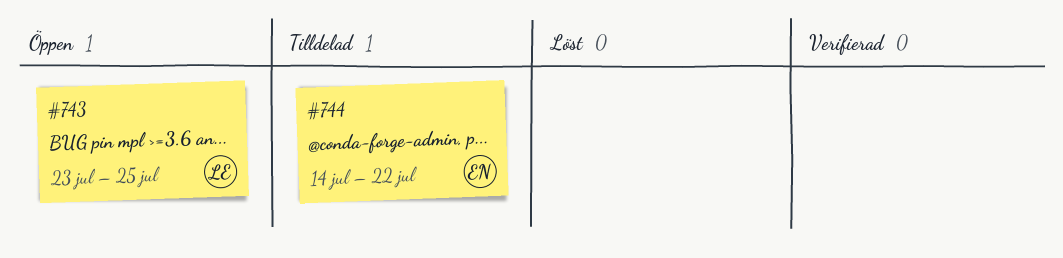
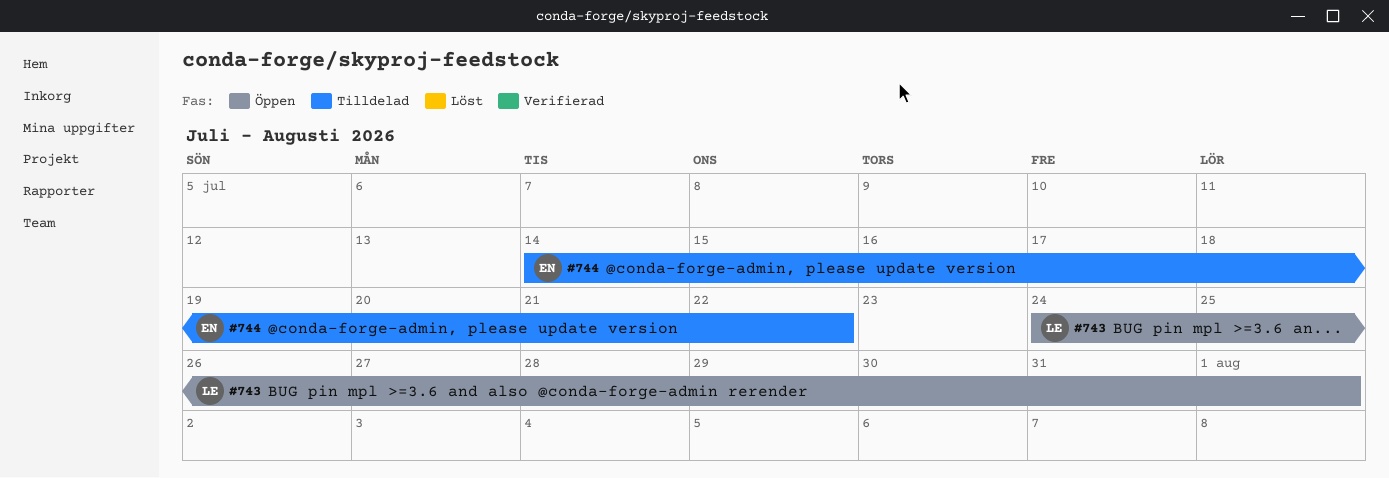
#743, start: Jul 23 -> Jul 24
#743, due: Jul 25 -> Aug 1

